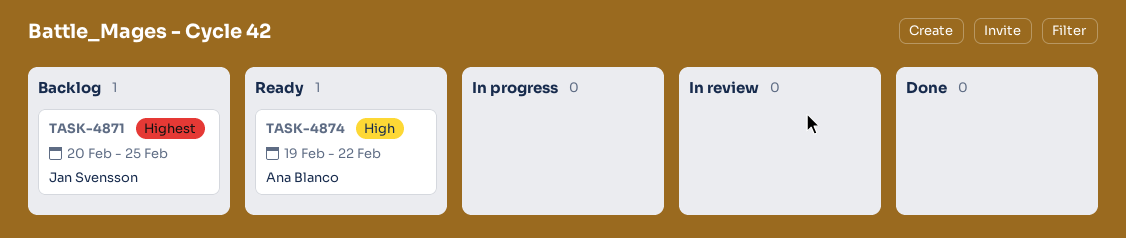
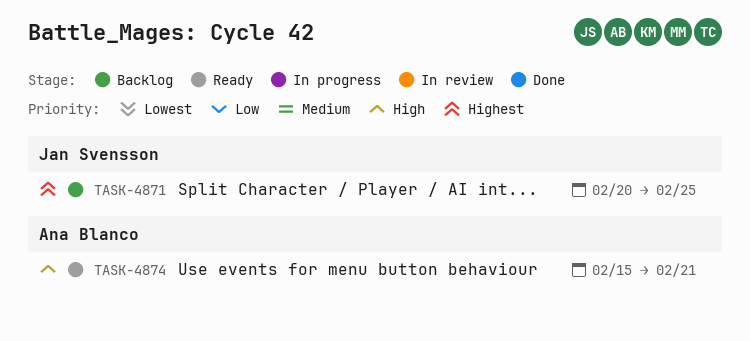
TASK-4874, start: Feb 19 -> Feb 15
TASK-4874, due: Feb 22 -> Feb 21

